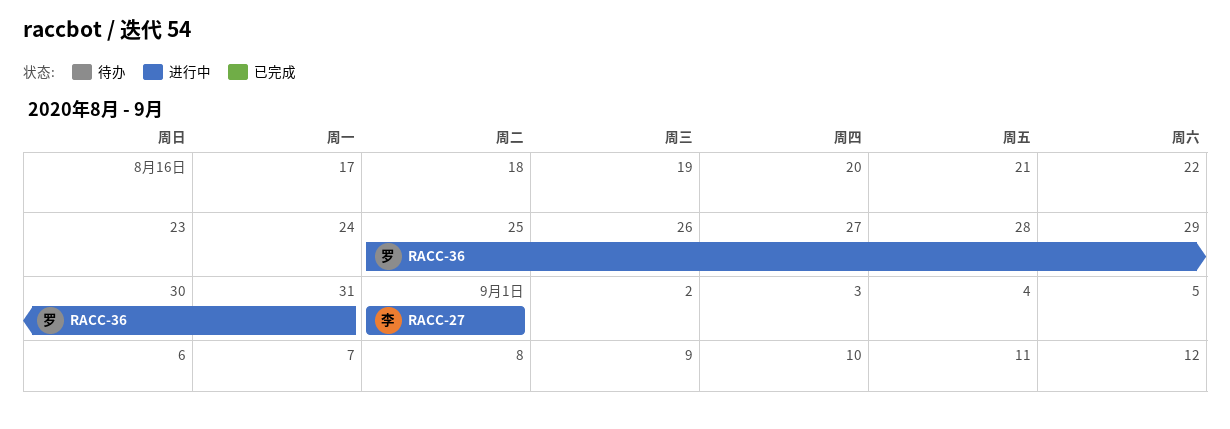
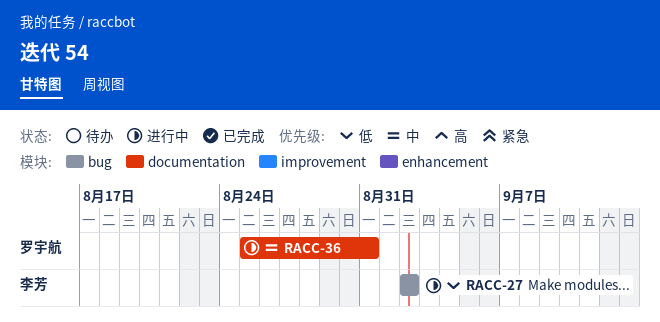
RACC-27, start: Sep 1 -> Sep 2
RACC-27, due: Sep 1 -> Sep 2

